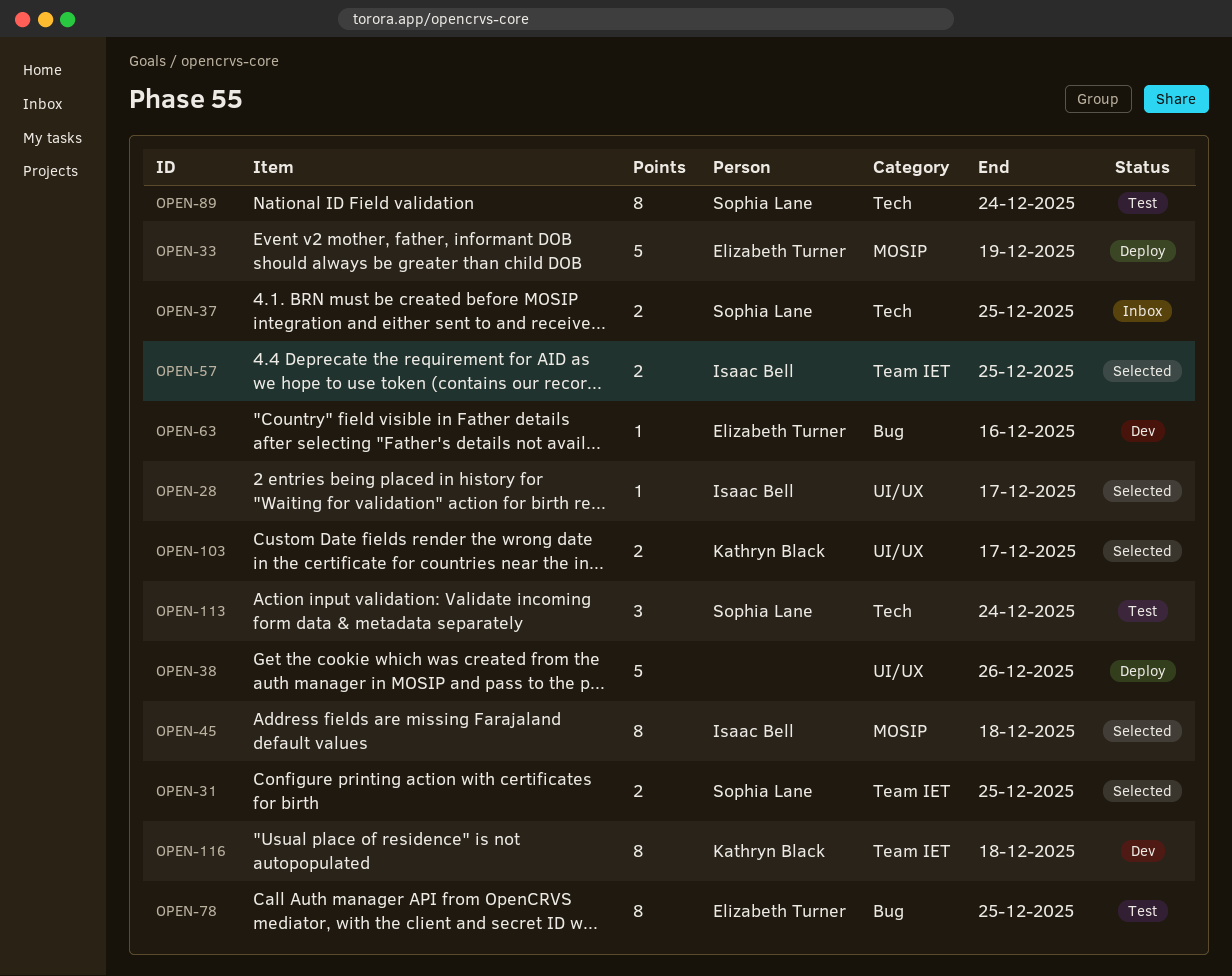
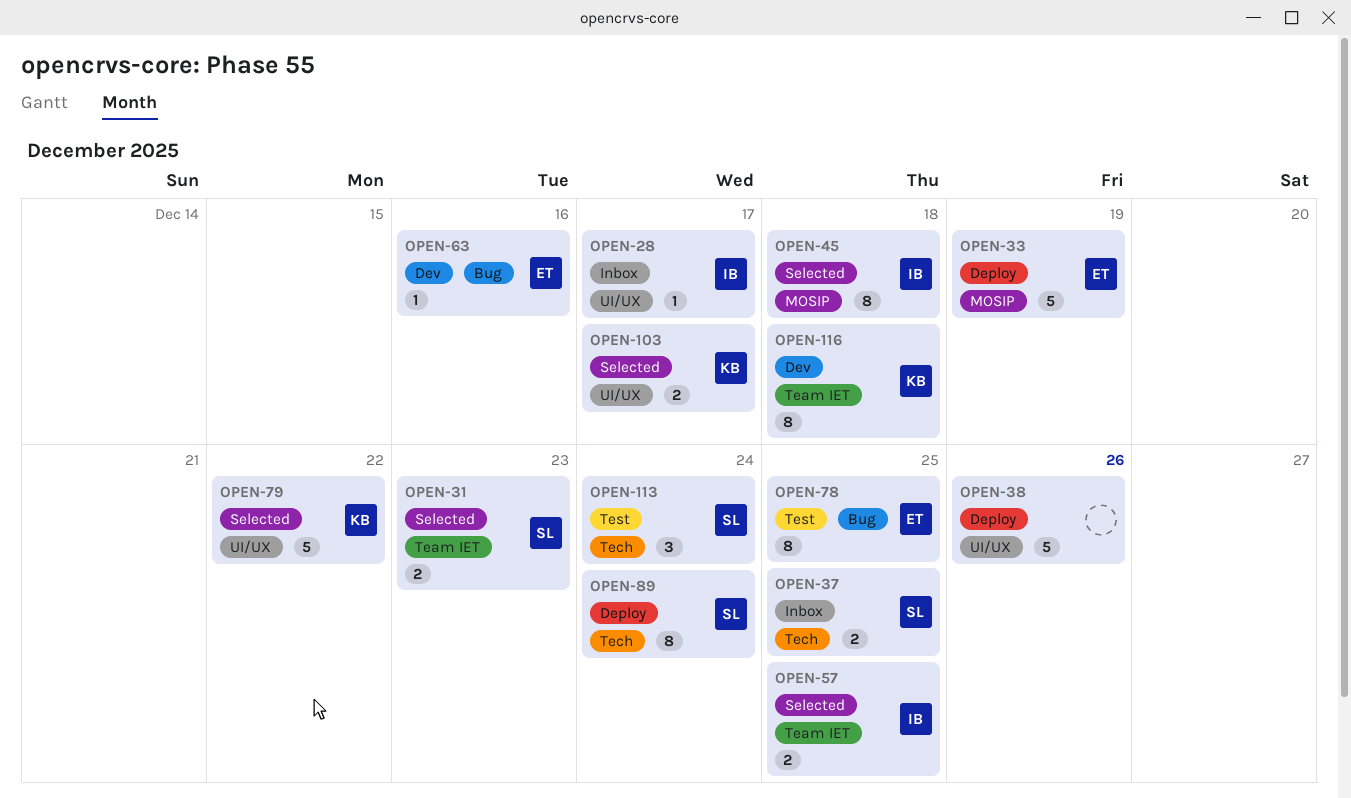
OPEN-28, status: Selected -> Inbox
OPEN-31, due: Dec 25 -> Dec 23
OPEN-79: none -> present
OPEN-89, status: Test -> Deploy

